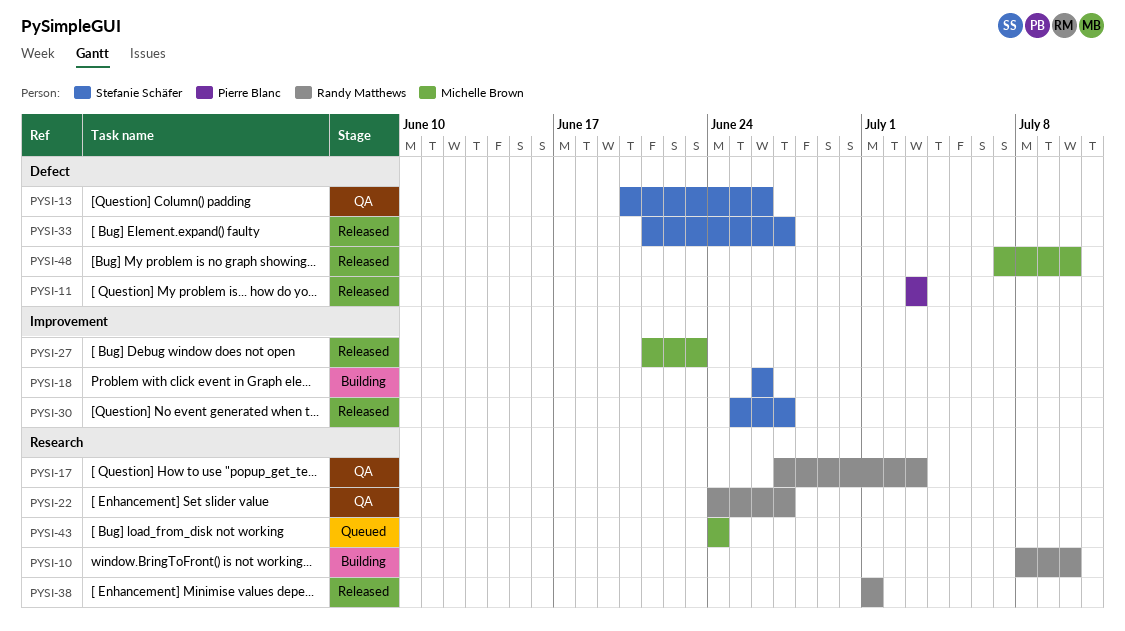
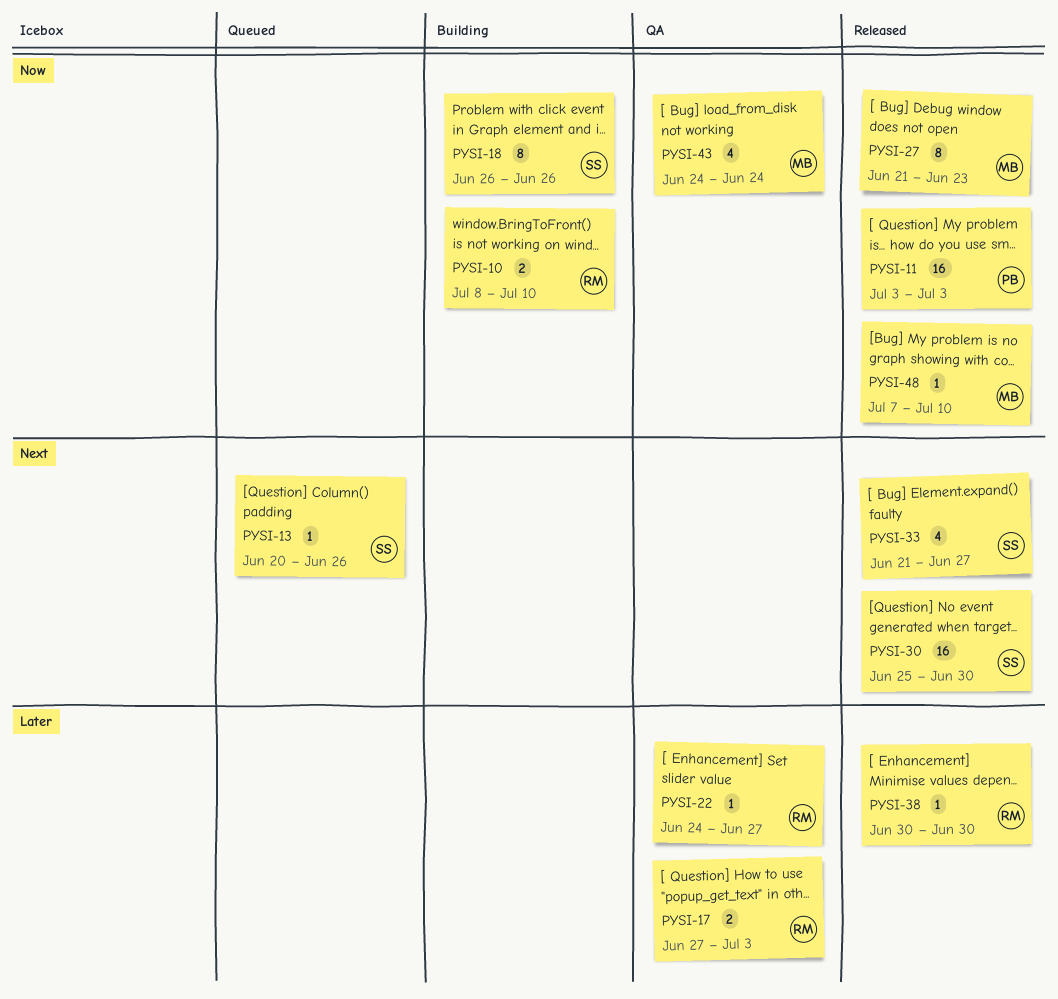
PYSI-13, status: QA -> Queued
PYSI-30, due: Jun 27 -> Jun 30
PYSI-38, start: Jul 1 -> Jun 30
PYSI-38, due: Jul 1 -> Jun 30
PYSI-43, status: Queued -> QA

